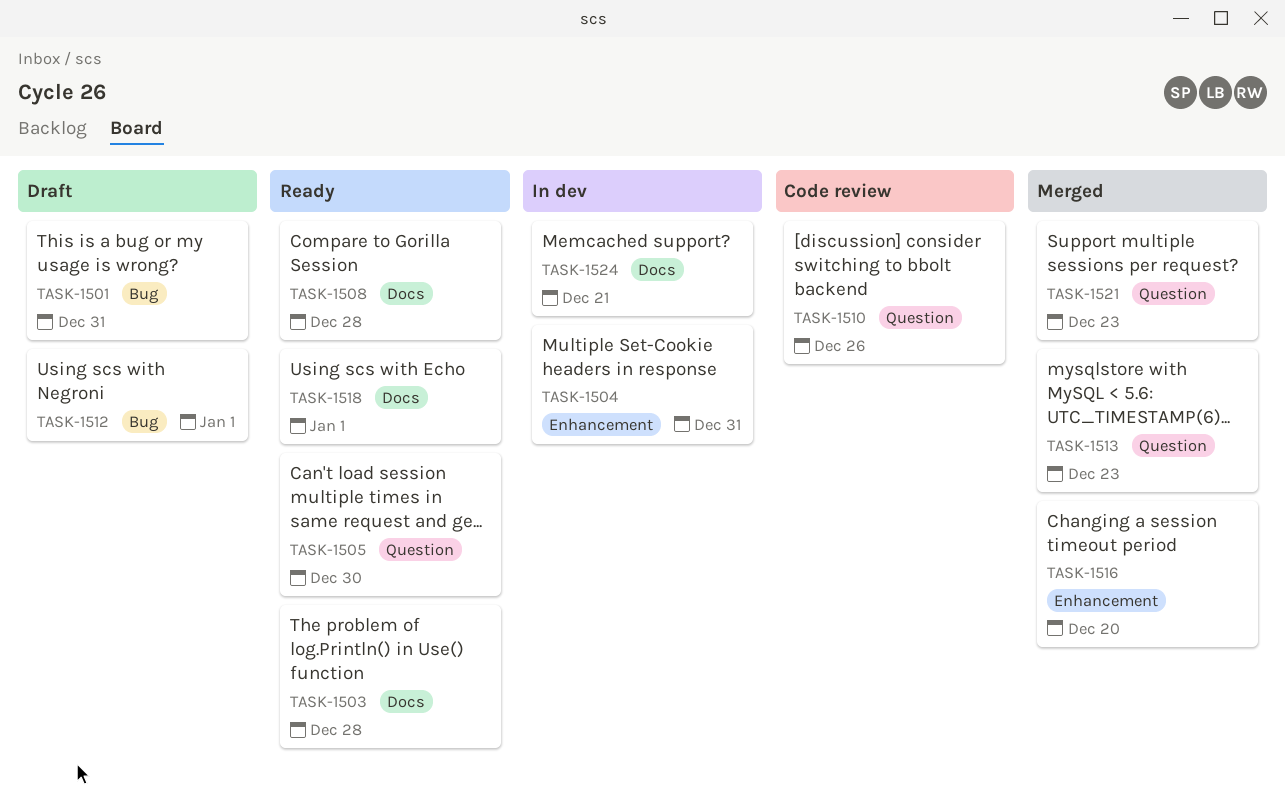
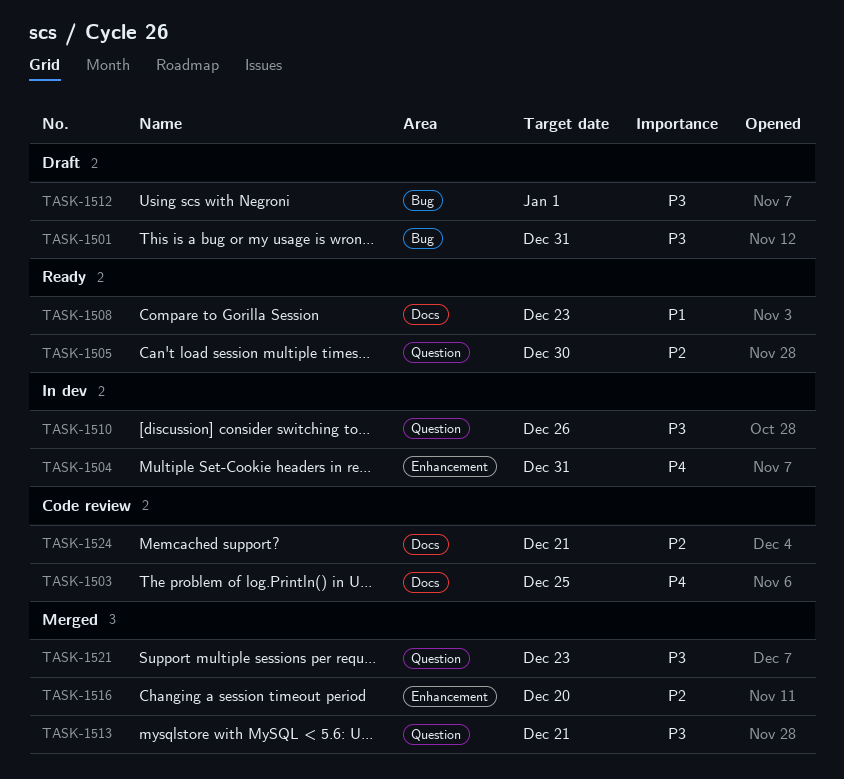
TASK-1503, status: Ready -> Code review
TASK-1503, due: Dec 28 -> Dec 25
TASK-1508, due: Dec 28 -> Dec 23
TASK-1510, status: Code review -> In dev
TASK-1513, due: Dec 23 -> Dec 21
TASK-1518: present -> none
TASK-1524, status: In dev -> Code review

